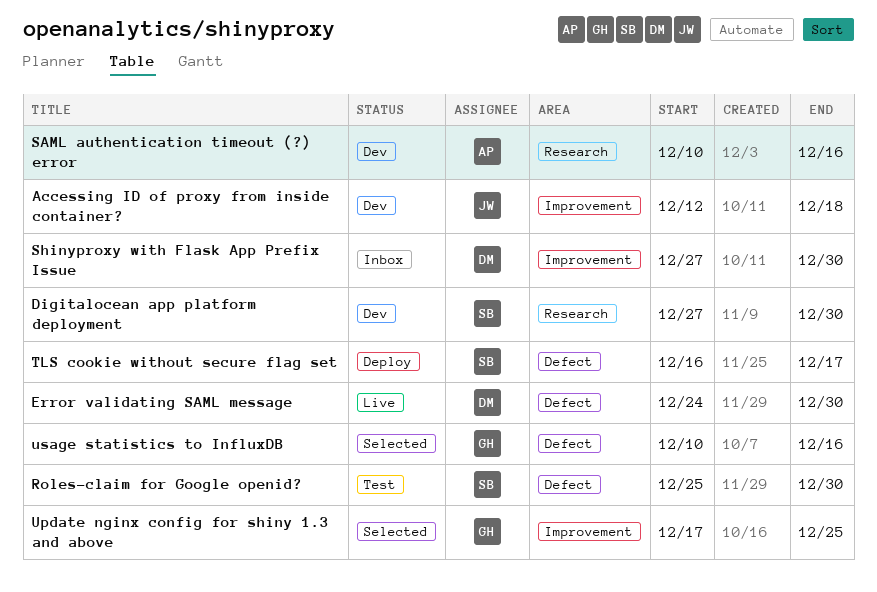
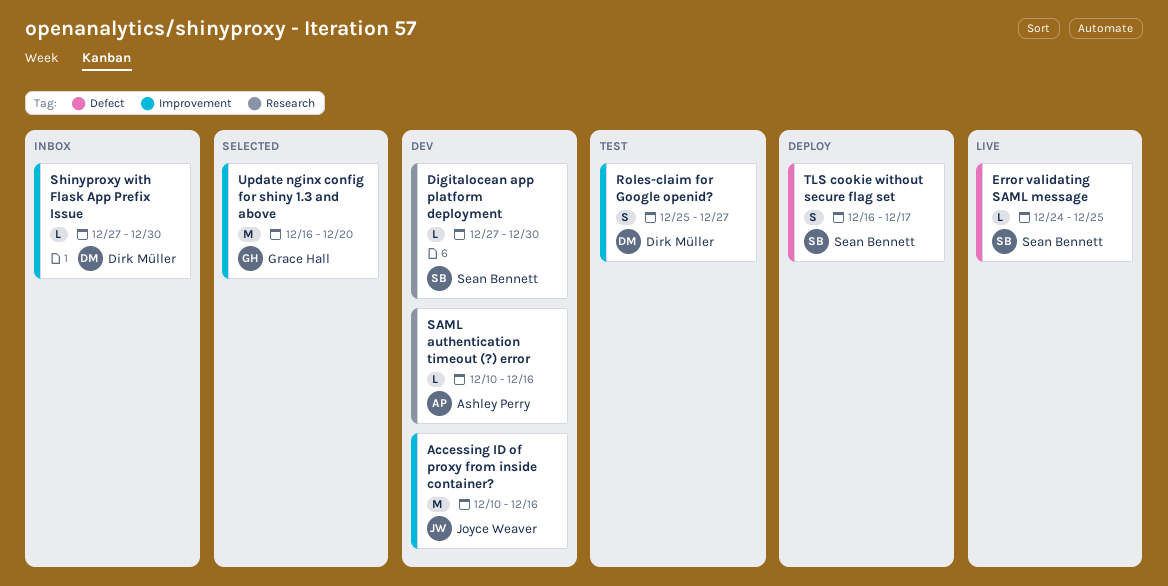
Accessing ID of proxy from inside container?, start: Dec 12 -> Dec 10
Accessing ID of proxy from inside container?, due: Dec 18 -> Dec 16
Error validating SAML message, owner: Dirk Müller -> Sean Bennett
Error validating SAML message, due: Dec 30 -> Dec 25
Roles-claim for Google openid?, owner: Sean Bennett -> Dirk Müller
Roles-claim for Google openid?, label: Defect -> Improvement
Roles-claim for Google openid?, due: Dec 30 -> Dec 27
Update nginx config for shiny 1.3 and above, start: Dec 17 -> Dec 16
Update nginx config for shiny 1.3 and above, due: Dec 25 -> Dec 20
usage statistics to InfluxDB: present -> none

